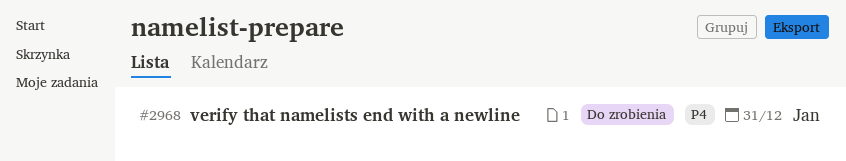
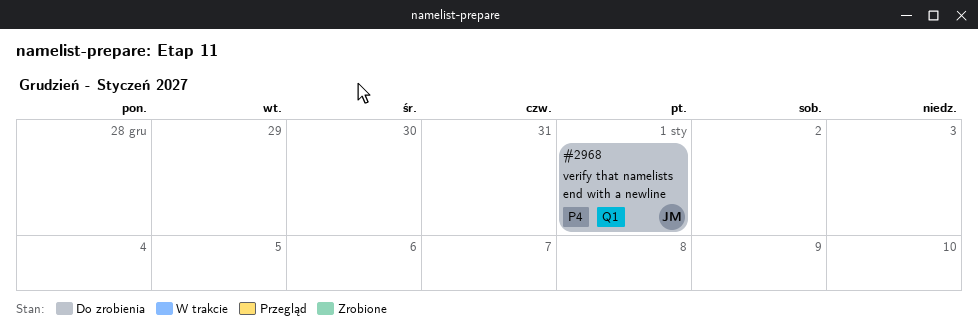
#2968, due: Dec 31 -> Jan 1

